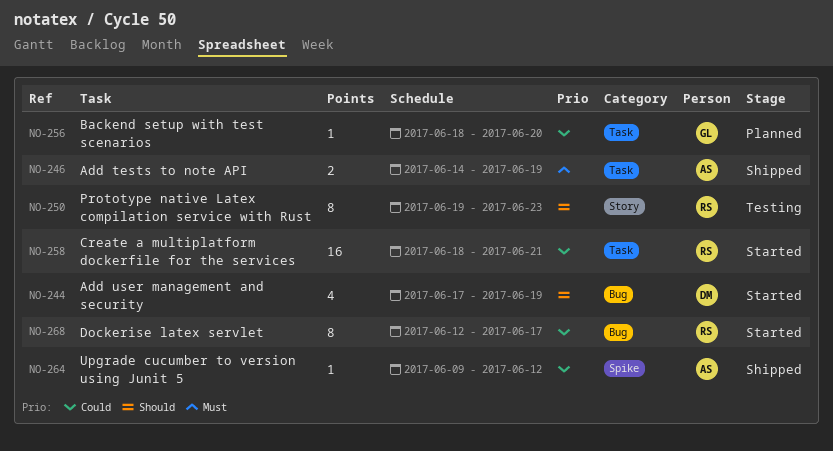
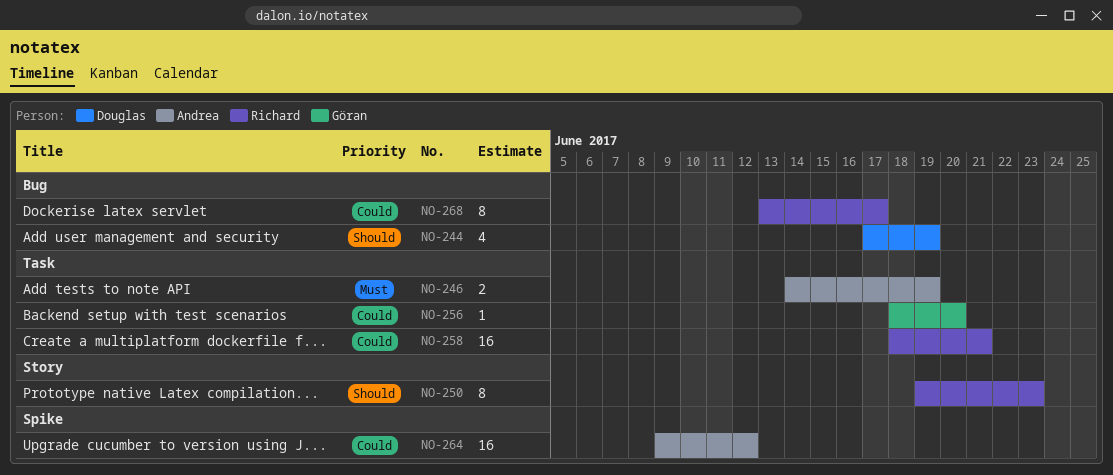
NO-264, estimate: 1 -> 16
NO-268, start: Jun 12 -> Jun 13

